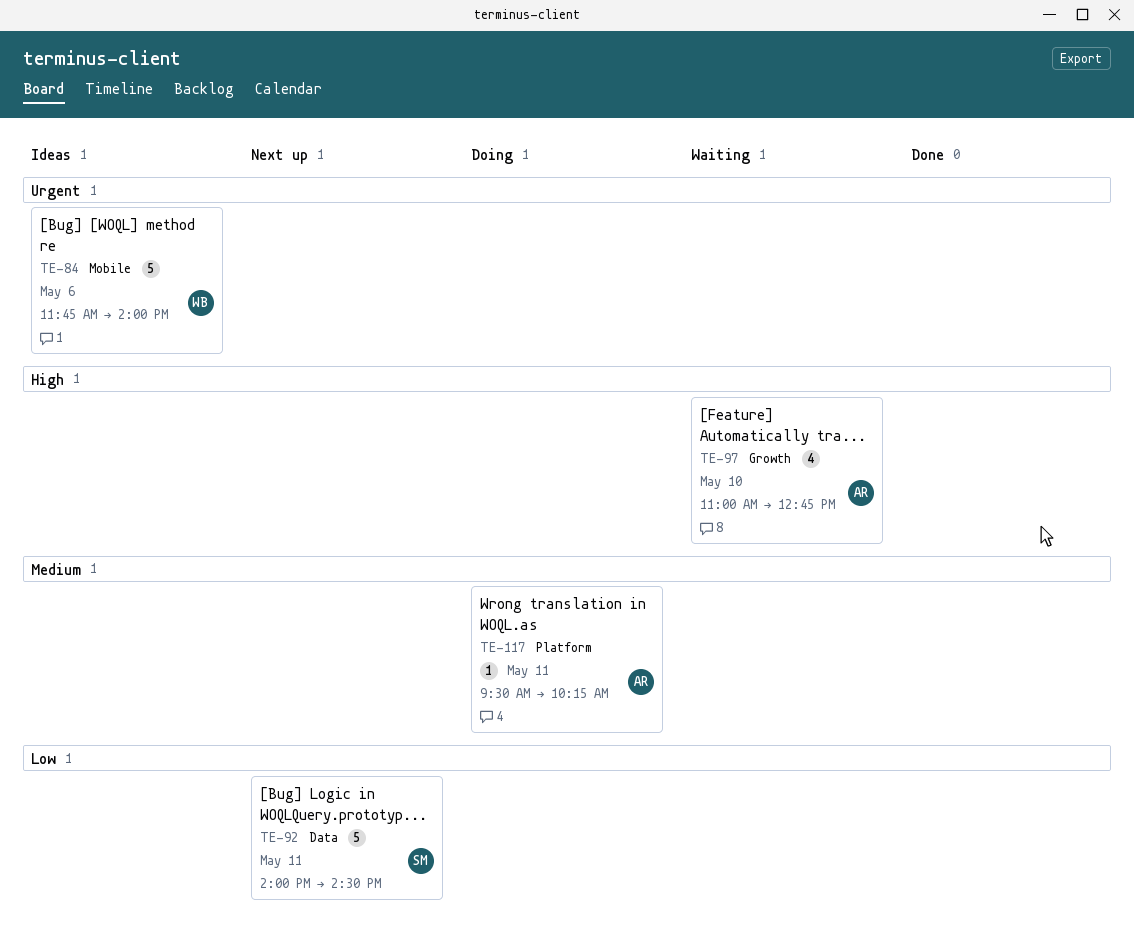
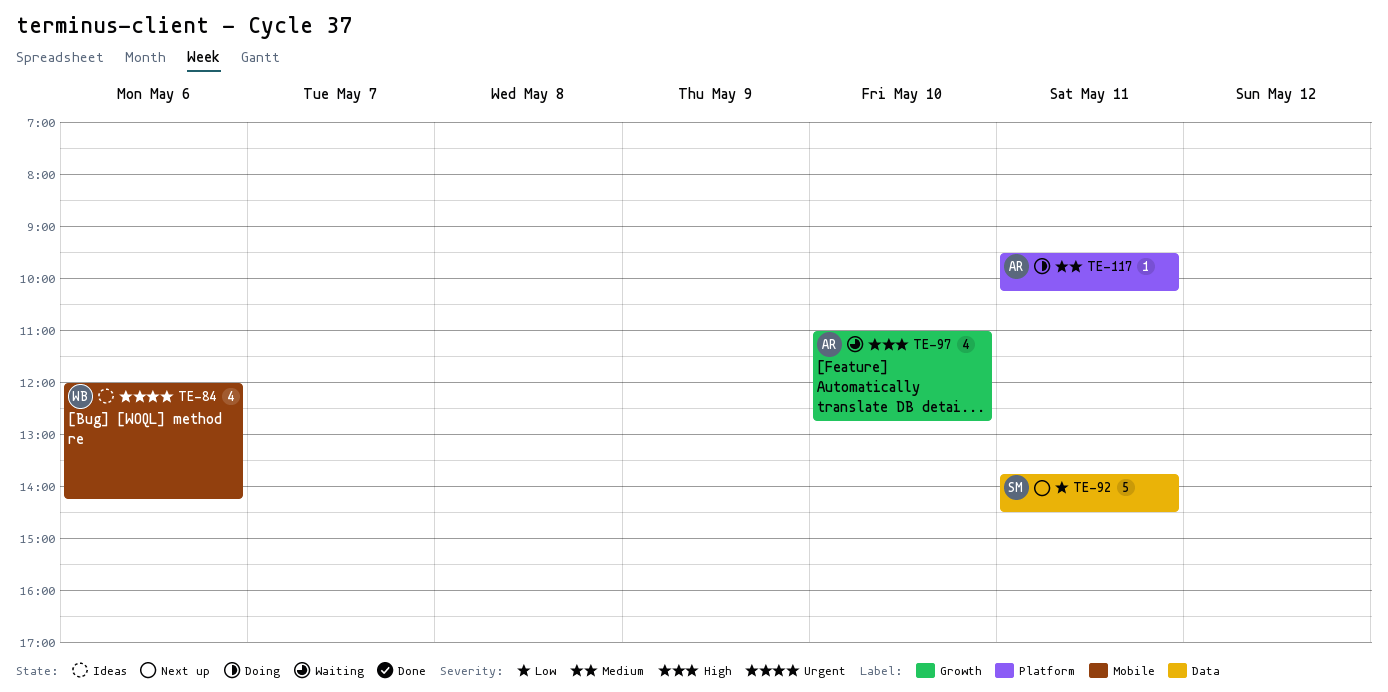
TE-84, estimate: 5 -> 4
TE-84, begins: 11:45 -> 12:00
TE-84, ends: 14:00 -> 14:15
TE-92, begins: 14:00 -> 13:45

